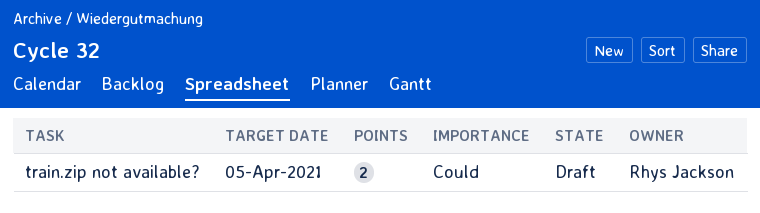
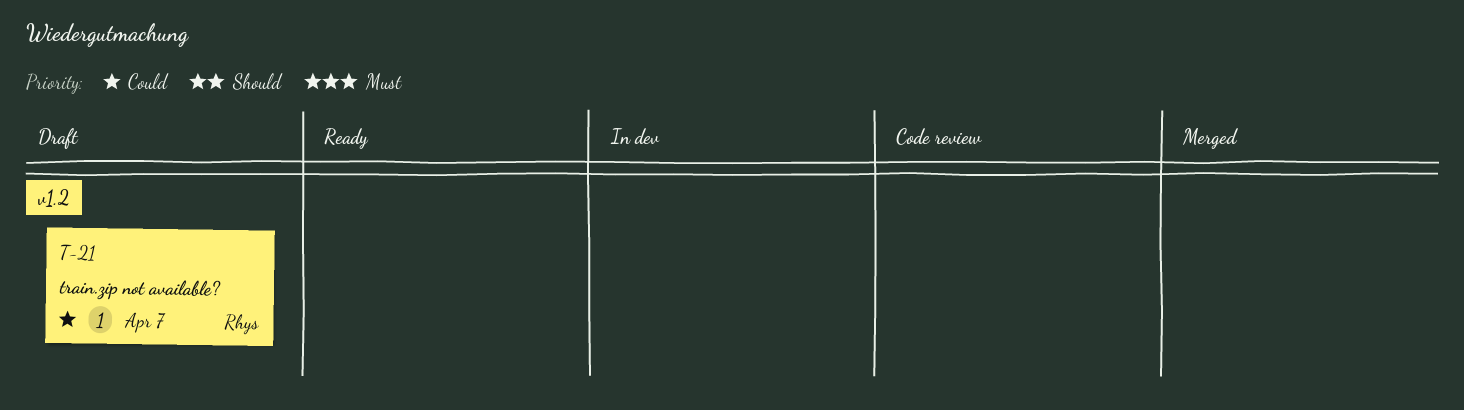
train.zip not available?, estimate: 2 -> 1
train.zip not available?, due: Apr 5 -> Apr 7

